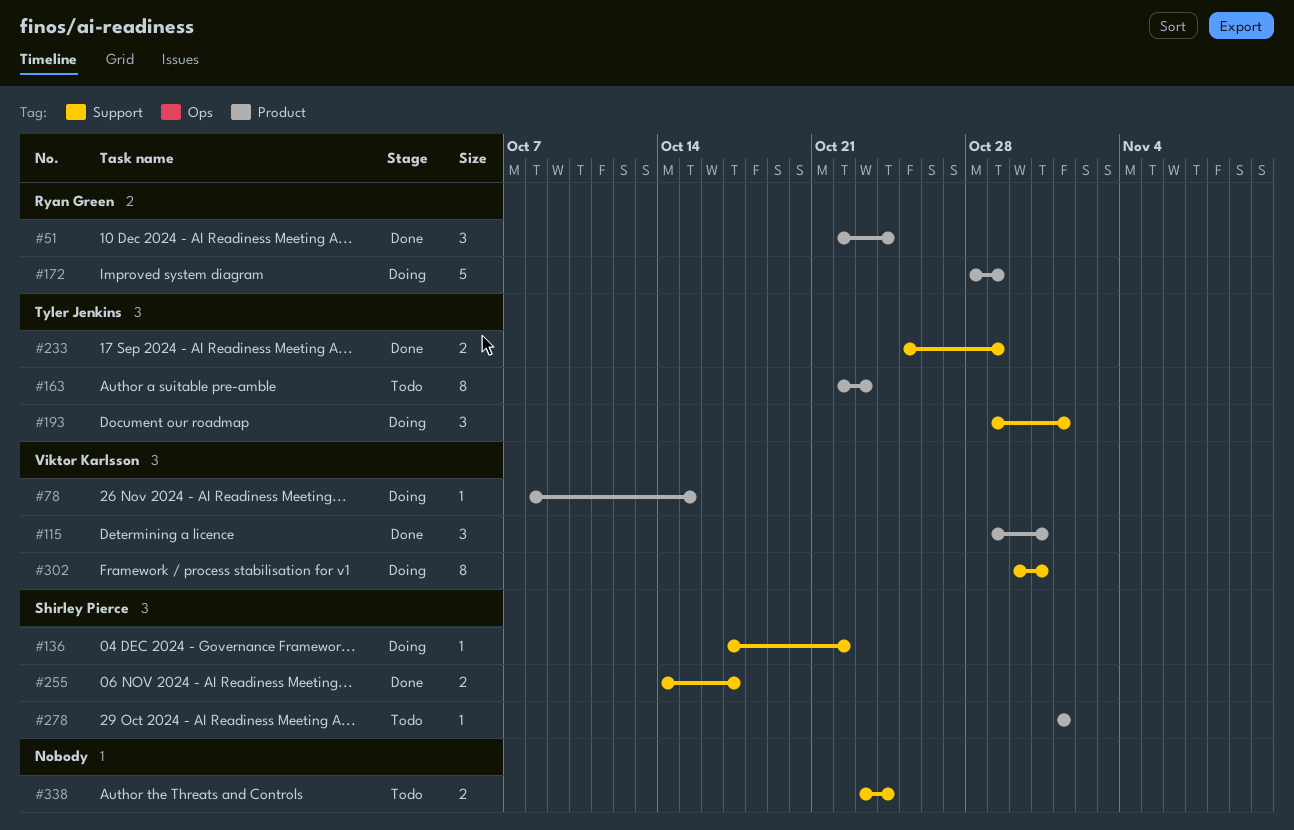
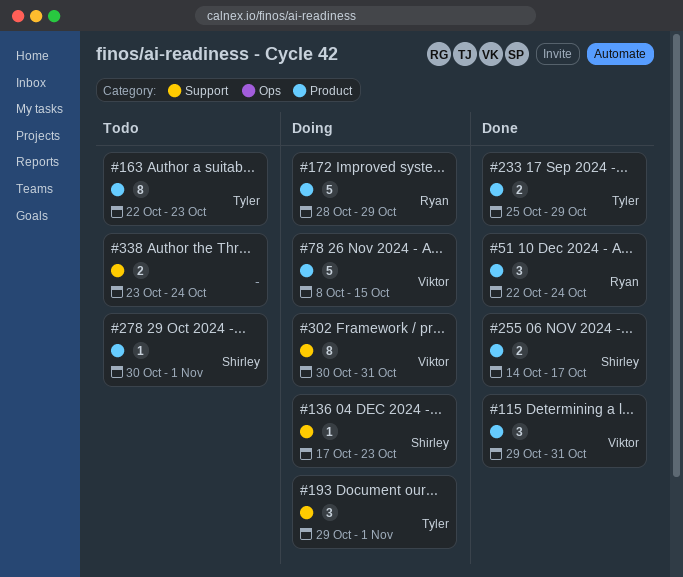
#78, estimate: 1 -> 5
#136, due: Oct 22 -> Oct 23
#233, label: Support -> Product
#255, label: Support -> Product
#278, start: Nov 1 -> Oct 30

